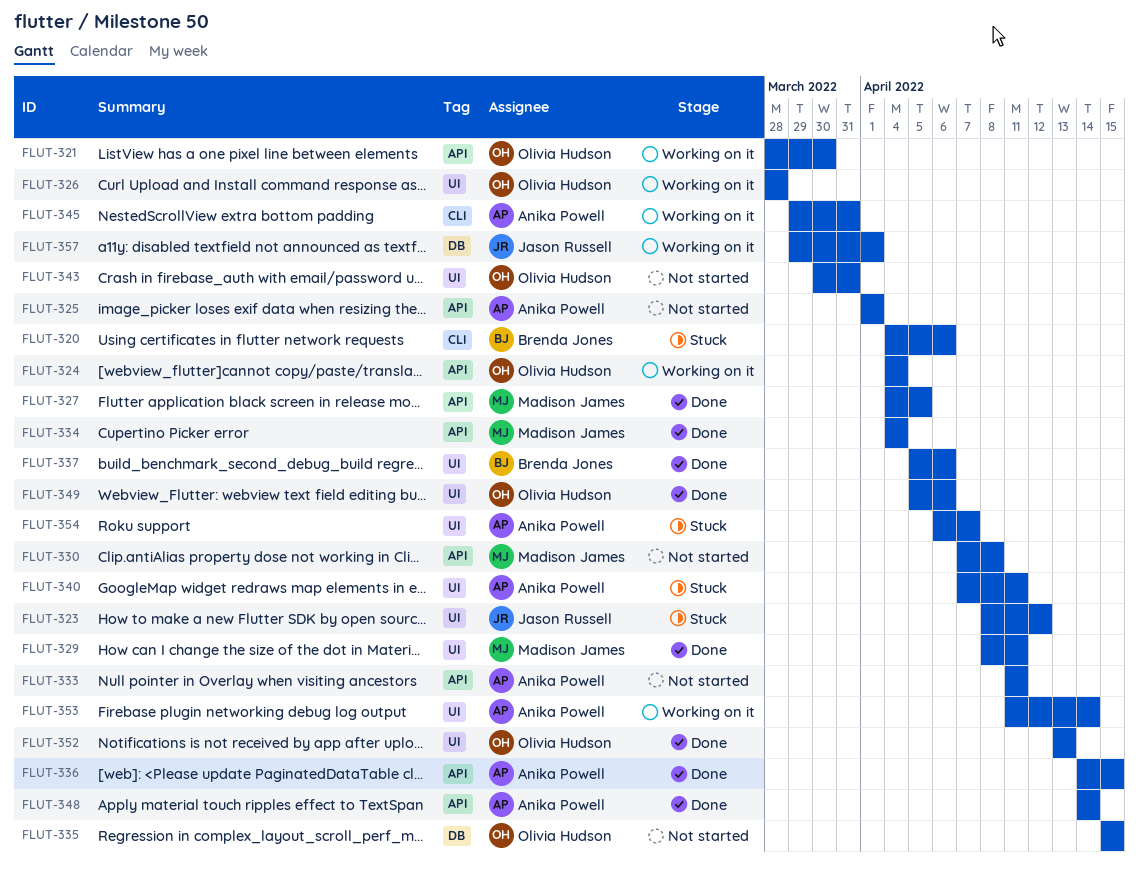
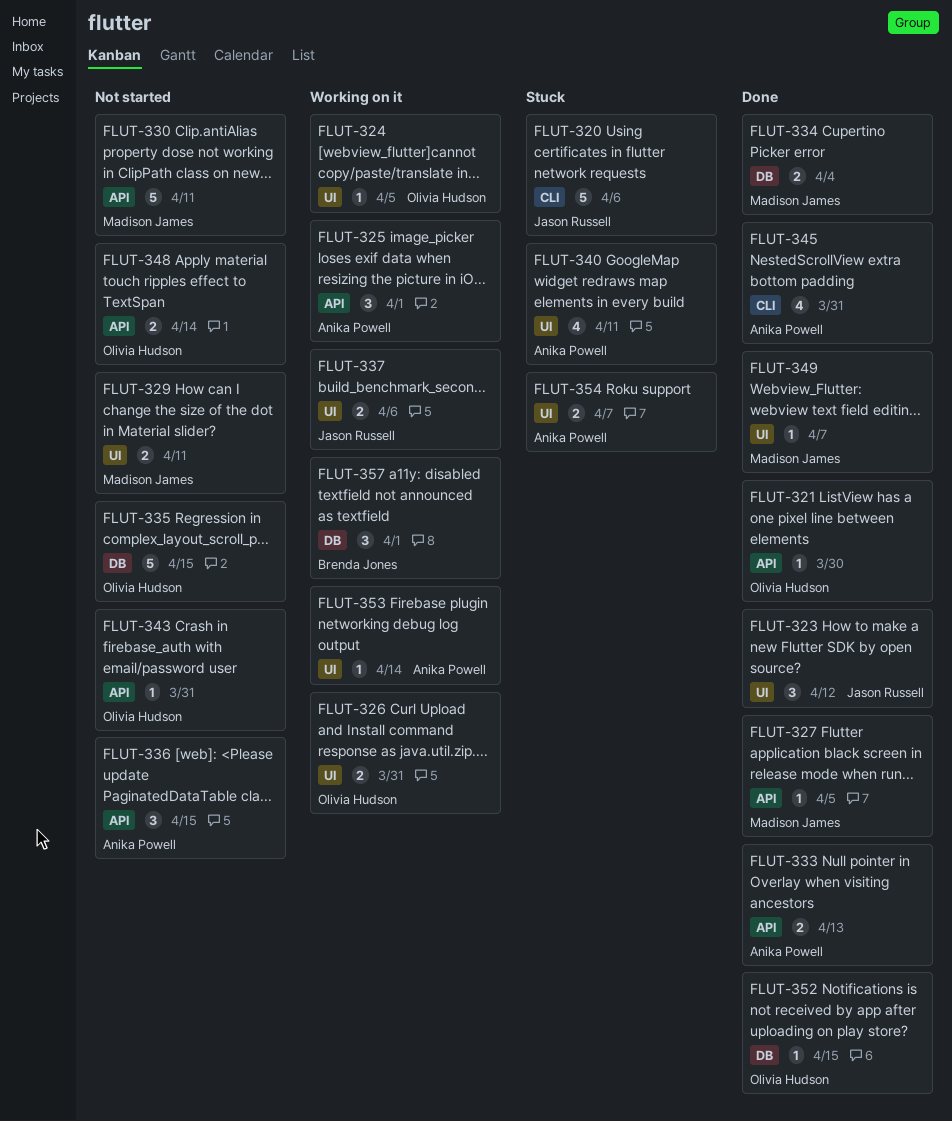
FLUT-320, owner: Brenda Jones -> Jason Russell
FLUT-321, status: Working on it -> Done
FLUT-323, status: Stuck -> Done
FLUT-324, label: API -> UI
FLUT-324, due: Apr 4 -> Apr 5
FLUT-325, status: Not started -> Working on it
FLUT-326, due: Mar 28 -> Mar 31
FLUT-329, status: Done -> Not started
FLUT-330, due: Apr 8 -> Apr 11
FLUT-333, status: Not started -> Done
FLUT-333, due: Apr 11 -> Apr 13
FLUT-334, label: API -> DB
FLUT-336, status: Done -> Not started
FLUT-337, status: Done -> Working on it
FLUT-337, owner: Brenda Jones -> Jason Russell
FLUT-343, label: UI -> API
FLUT-345, status: Working on it -> Done
FLUT-348, status: Done -> Not started
FLUT-348, owner: Anika Powell -> Olivia Hudson
FLUT-349, owner: Olivia Hudson -> Madison James
FLUT-349, due: Apr 6 -> Apr 7
FLUT-352, label: UI -> DB
FLUT-352, due: Apr 13 -> Apr 15
FLUT-357, owner: Jason Russell -> Brenda Jones

